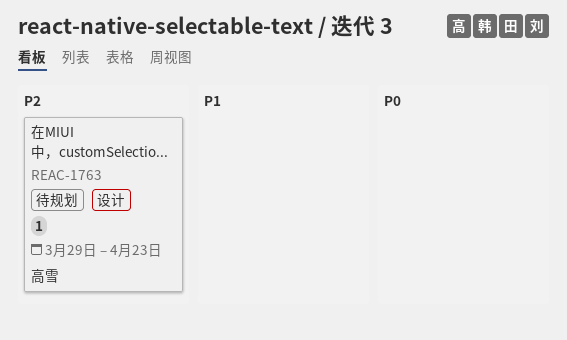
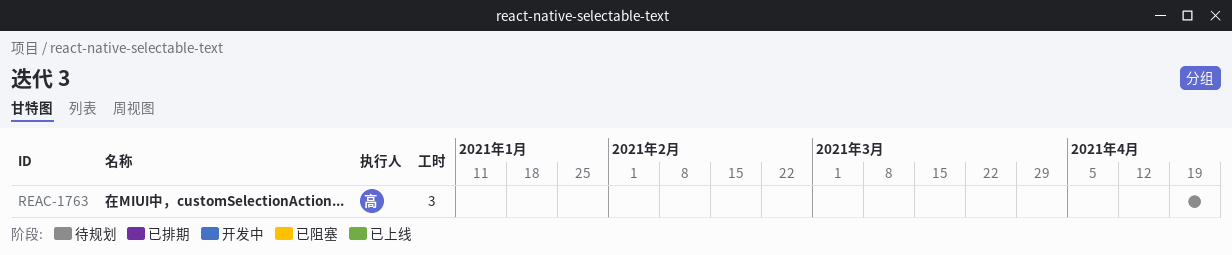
REAC-1763, estimate: 1 -> 3
REAC-1763, start: Mar 29 -> Apr 19

